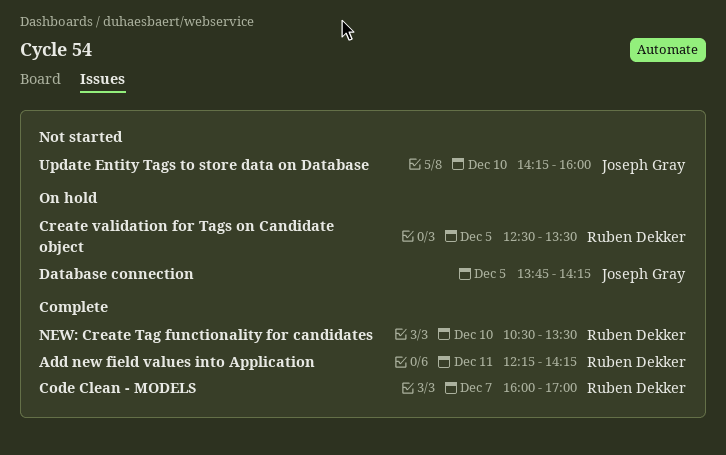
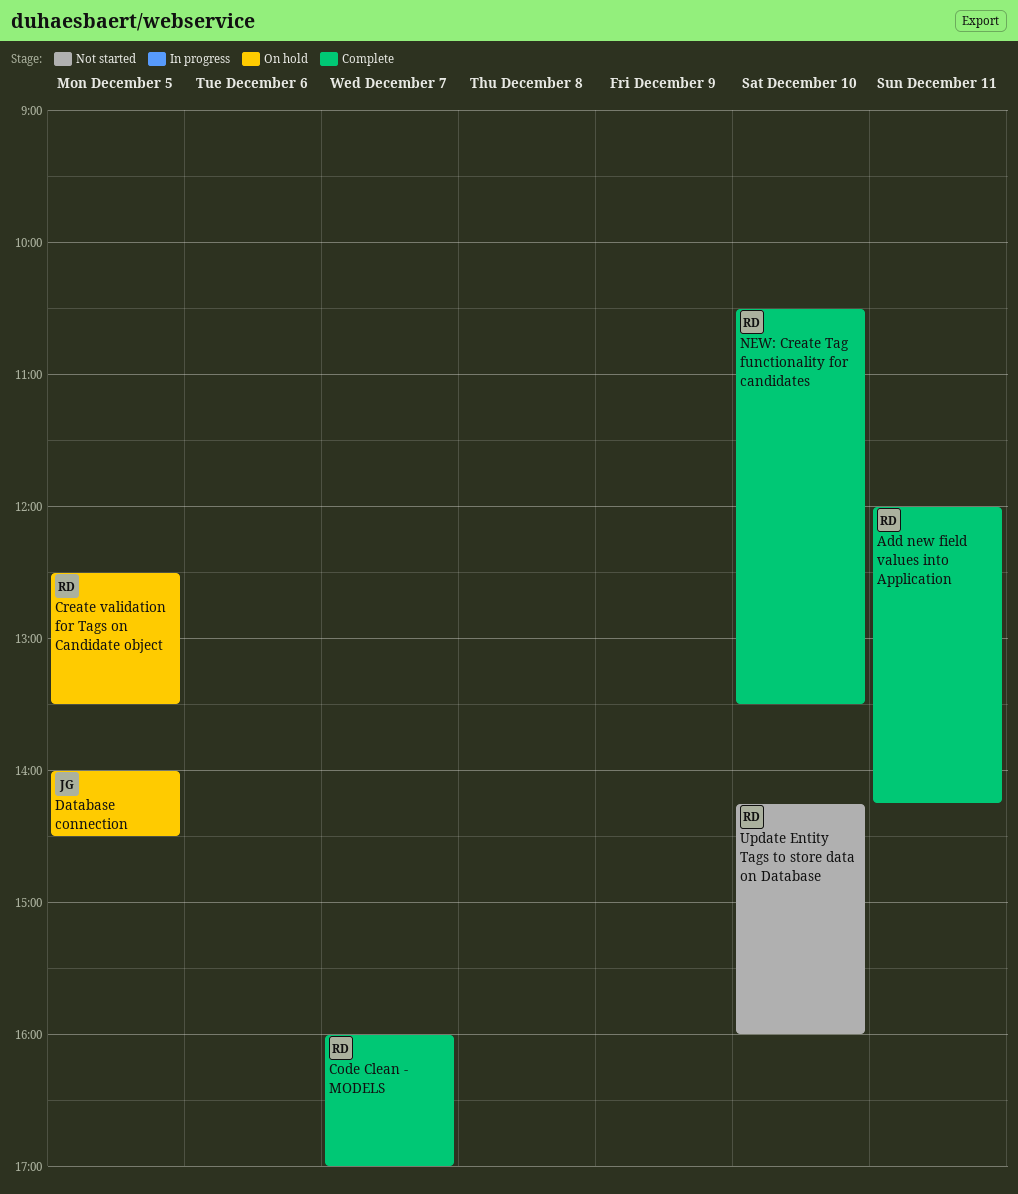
Add new field values into Application, begins: 12:15 -> 12:00
Database connection, begins: 13:45 -> 14:00
Database connection, ends: 14:15 -> 14:30
Update Entity Tags to store data on Database, owner: Joseph Gray -> Ruben Dekker

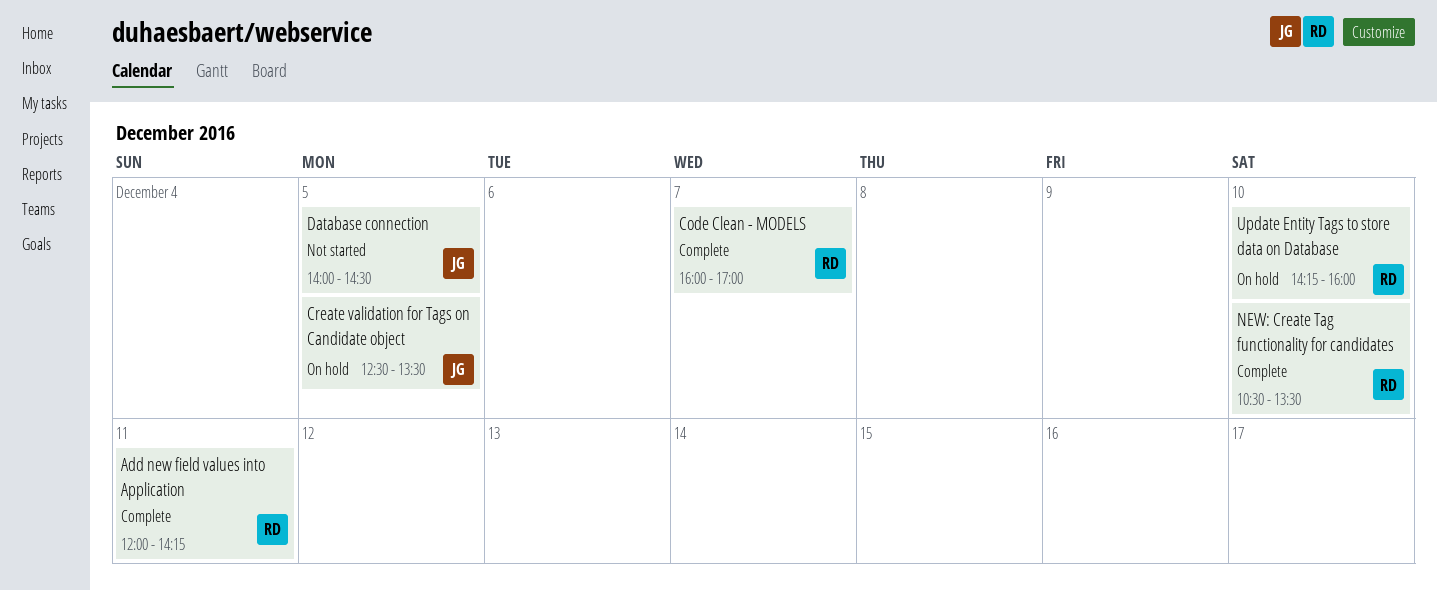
Create validation for Tags on Candidate object, owner: RD -> JG
Database connection, status: On hold -> Not started
Update Entity Tags to store data on Database, status: Not started -> On hold

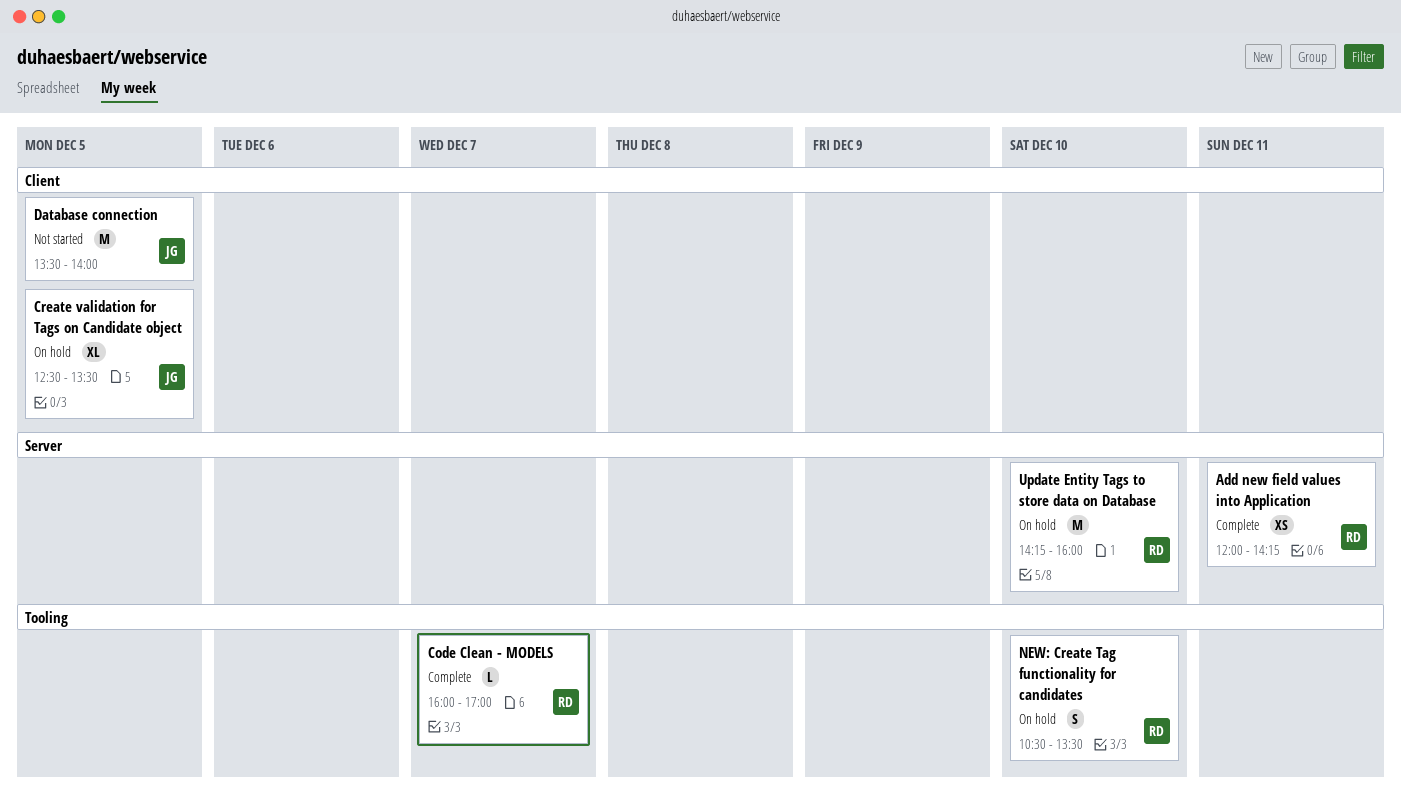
Database connection, begins: 14:00 -> 13:30
Database connection, ends: 14:30 -> 14:00
NEW: Create Tag functionality for candidates, status: Complete -> On hold

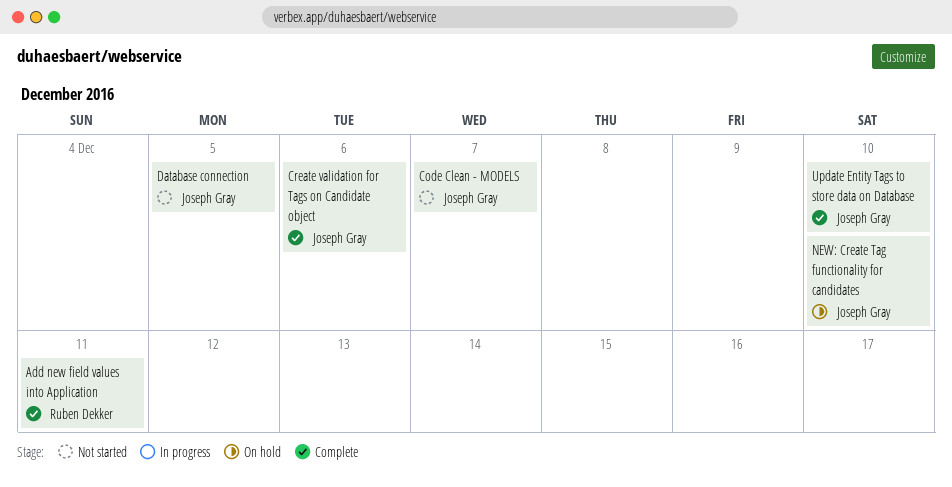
Code Clean - MODELS, status: Complete -> Not started
Code Clean - MODELS, owner: Ruben Dekker -> Joseph Gray
Create validation for Tags on Candidate object, status: On hold -> Complete
Create validation for Tags on Candidate object, day: Dec 5 -> Dec 6
NEW: Create Tag functionality for candidates, owner: Ruben Dekker -> Joseph Gray
Update Entity Tags to store data on Database, status: On hold -> Complete
Update Entity Tags to store data on Database, owner: Ruben Dekker -> Joseph Gray

